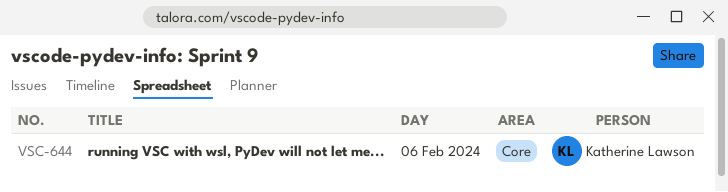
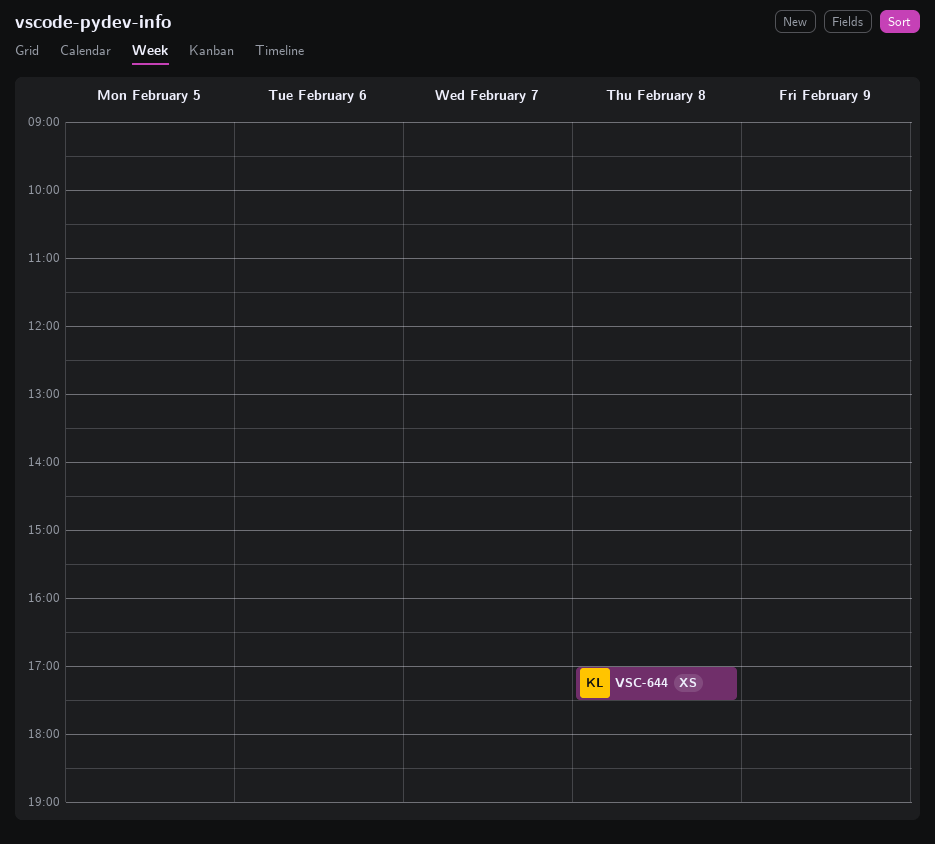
VSC-644, day: Feb 6 -> Feb 8

